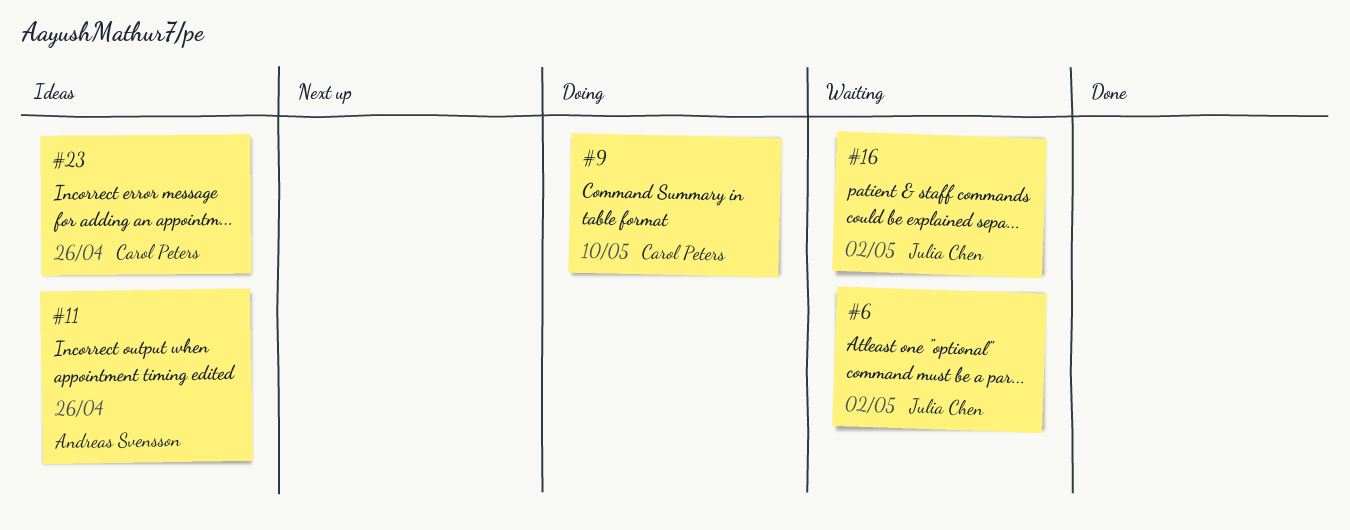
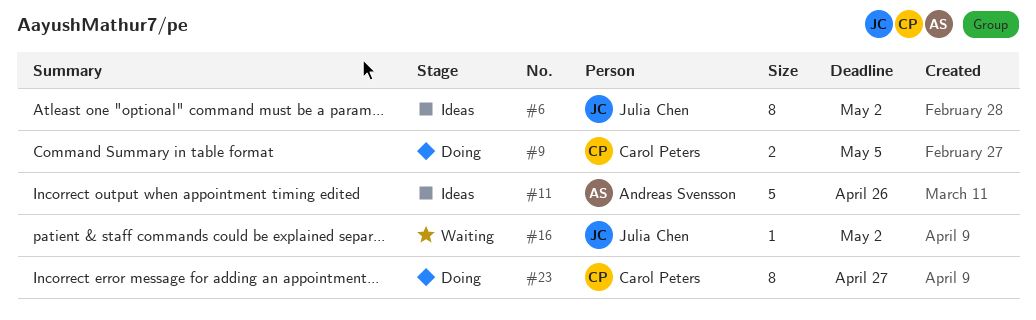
#6, status: Waiting -> Ideas
#9, due: May 10 -> May 5
#23, status: Ideas -> Doing
#23, due: Apr 26 -> Apr 27

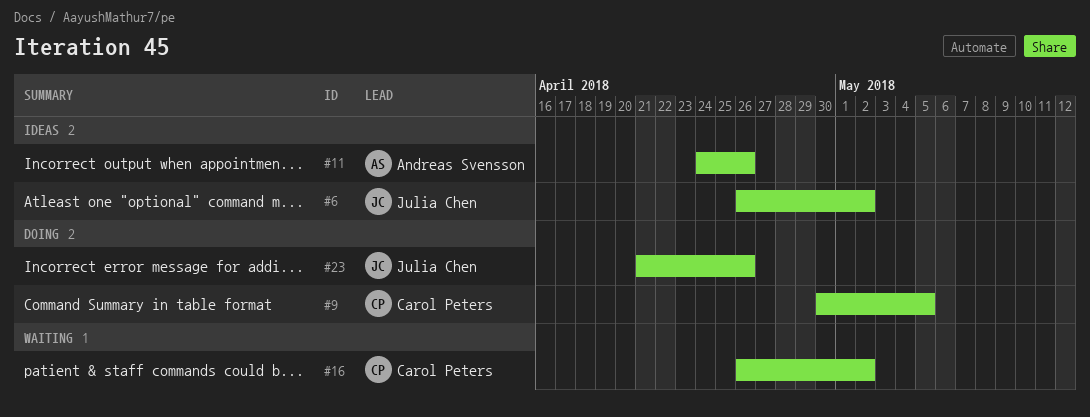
#16, owner: Julia Chen -> Carol Peters
#23, owner: Carol Peters -> Julia Chen
#23, due: Apr 27 -> Apr 26

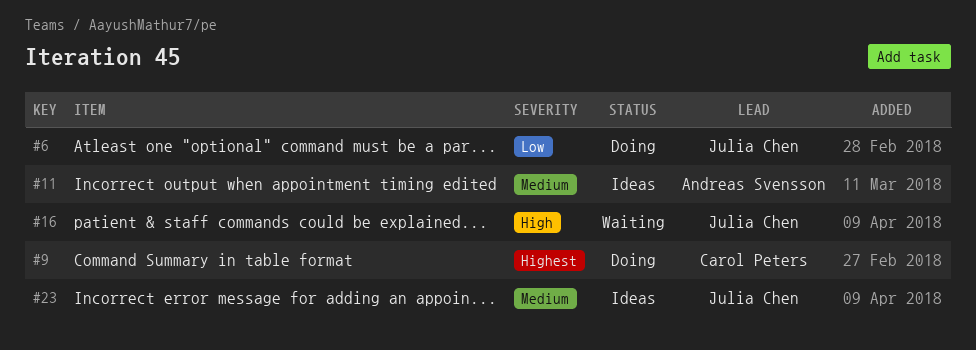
#6, status: Ideas -> Doing
#16, owner: Carol Peters -> Julia Chen
#23, status: Doing -> Ideas

